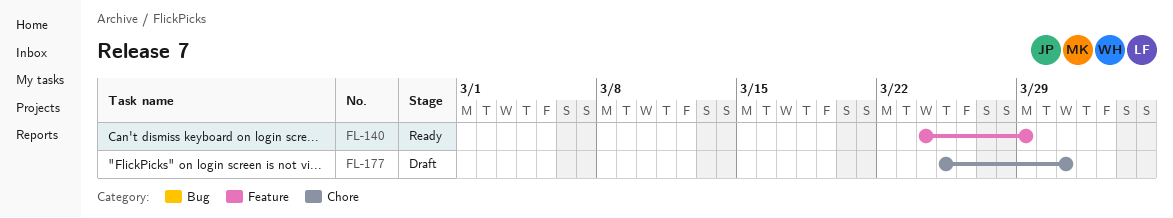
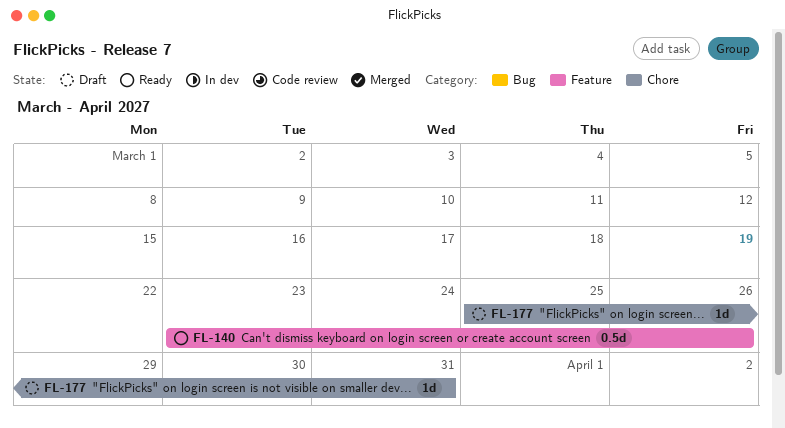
FL-140, start: Mar 24 -> Mar 23
FL-140, due: Mar 29 -> Mar 26

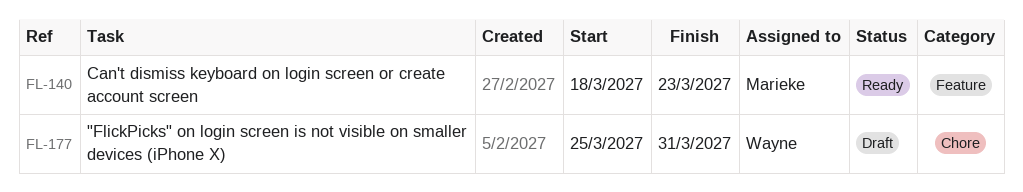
FL-140, start: Mar 23 -> Mar 18
FL-140, due: Mar 26 -> Mar 23

